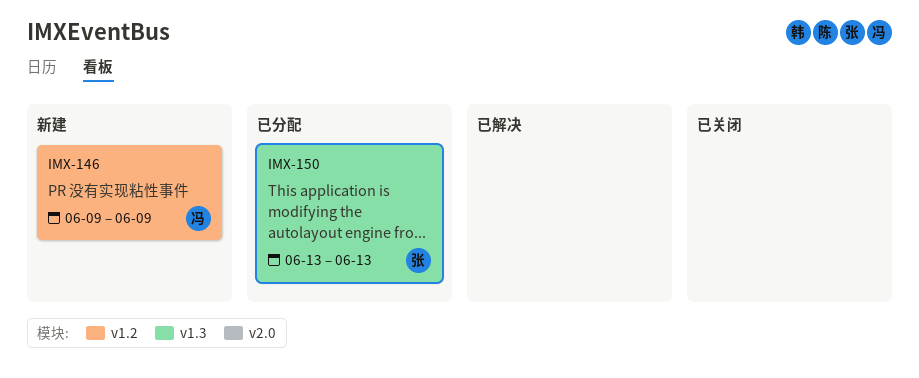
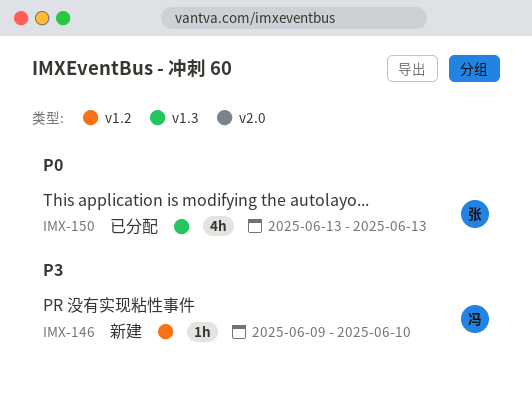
IMX-146, due: Jun 9 -> Jun 10

